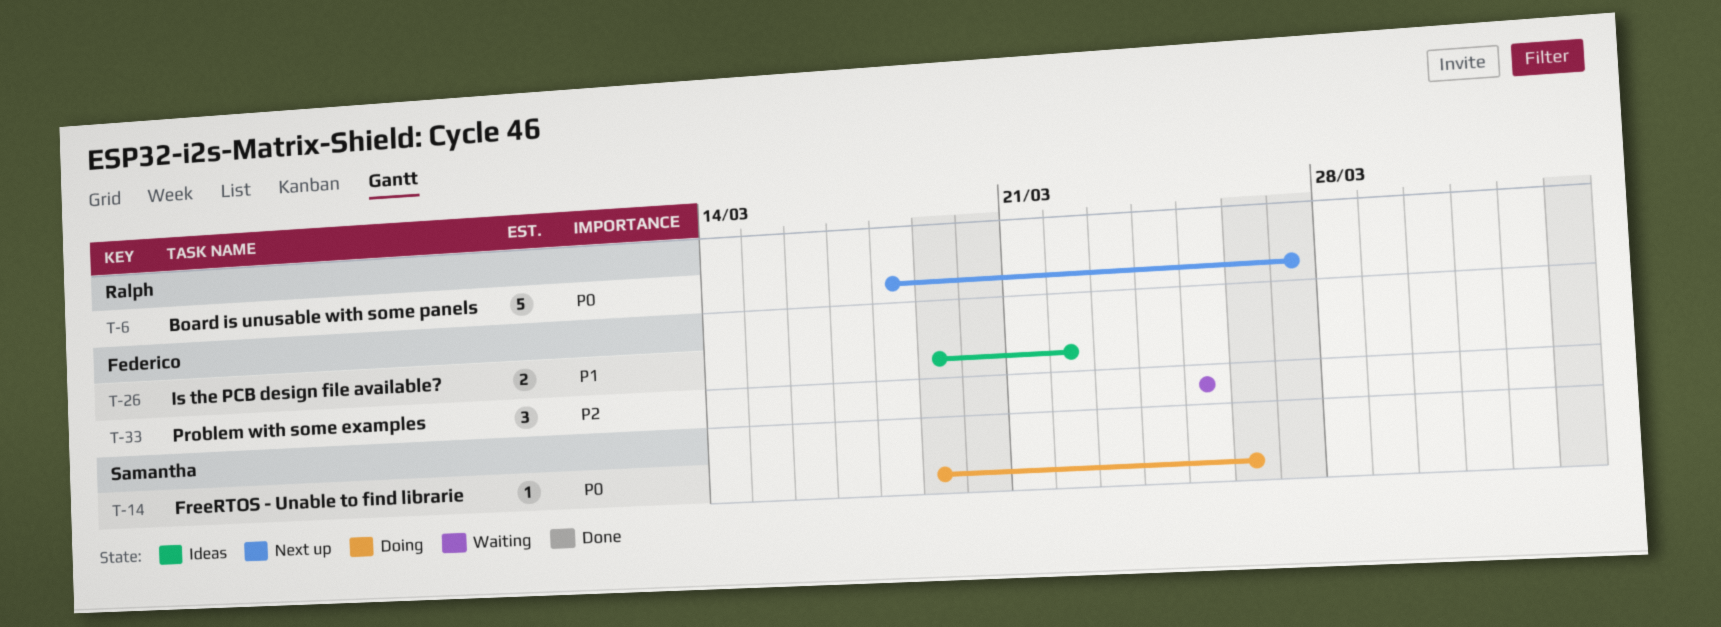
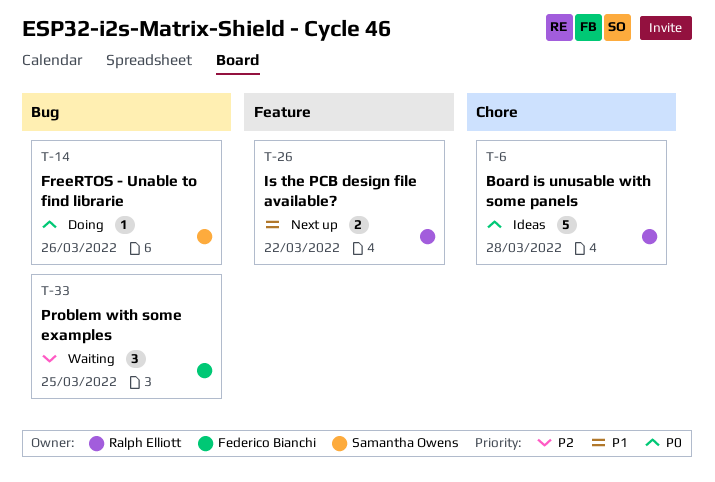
T-6, status: Next up -> Ideas
T-6, due: Mar 27 -> Mar 28
T-26, status: Ideas -> Next up
T-26, owner: Federico Bianchi -> Ralph Elliott

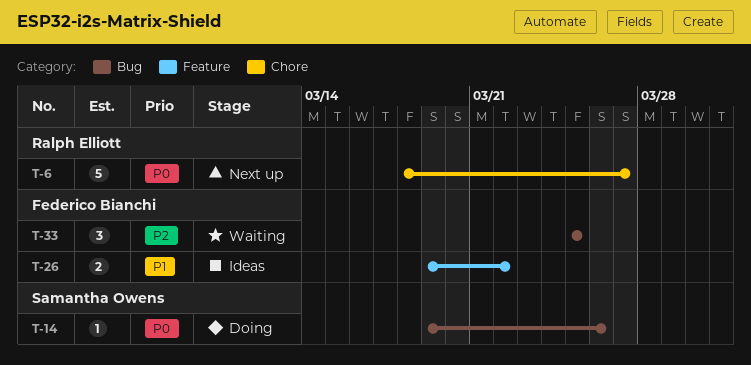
T-6, status: Ideas -> Next up
T-6, due: Mar 28 -> Mar 27
T-26, status: Next up -> Ideas
T-26, owner: Ralph Elliott -> Federico Bianchi

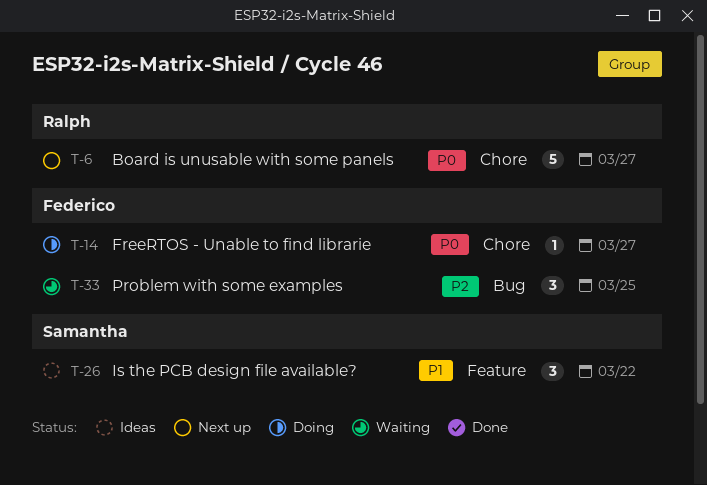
T-14, owner: Samantha Owens -> Federico Bianchi
T-14, label: Bug -> Chore
T-14, due: Mar 26 -> Mar 27
T-26, owner: Federico Bianchi -> Samantha Owens
T-26, estimate: 2 -> 3

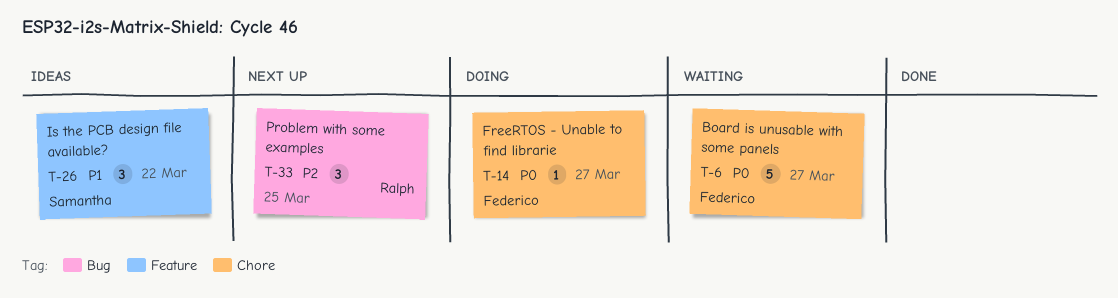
T-6, status: Next up -> Waiting
T-6, owner: Ralph -> Federico
T-33, status: Waiting -> Next up
T-33, owner: Federico -> Ralph

